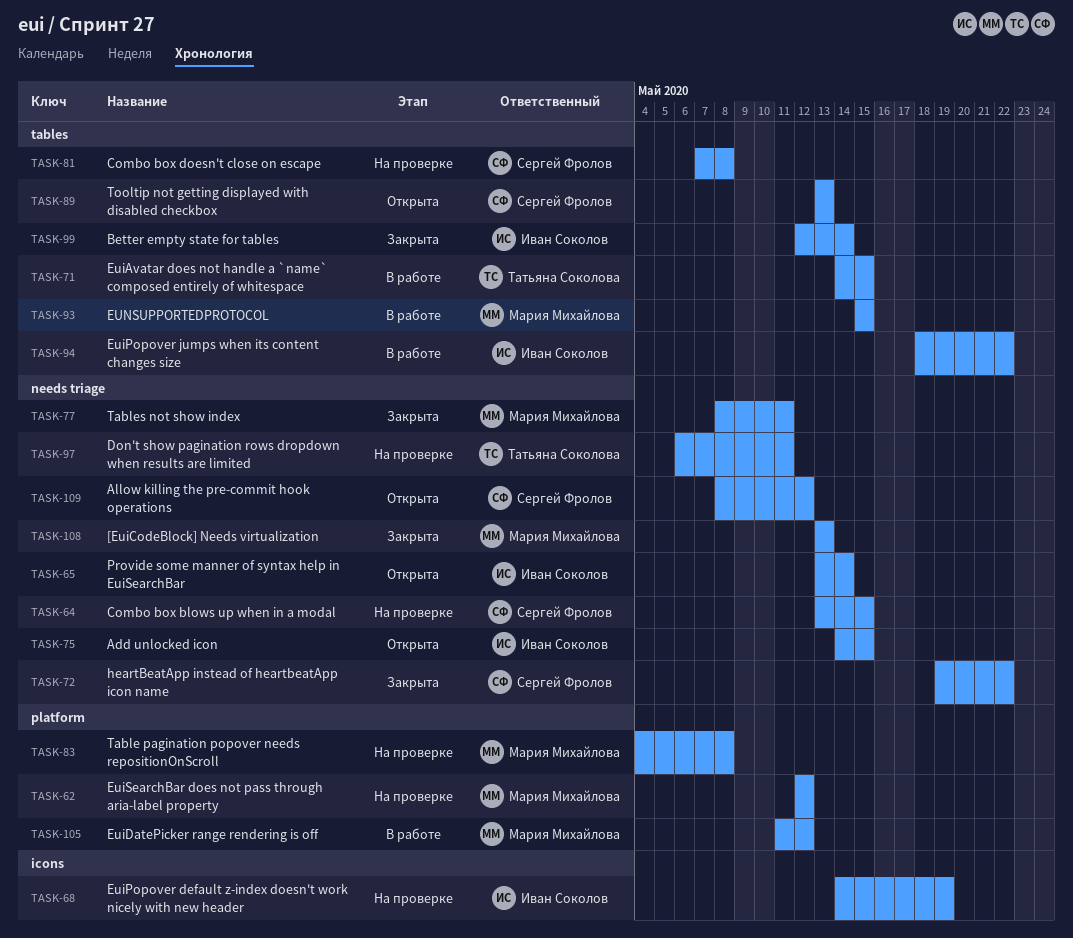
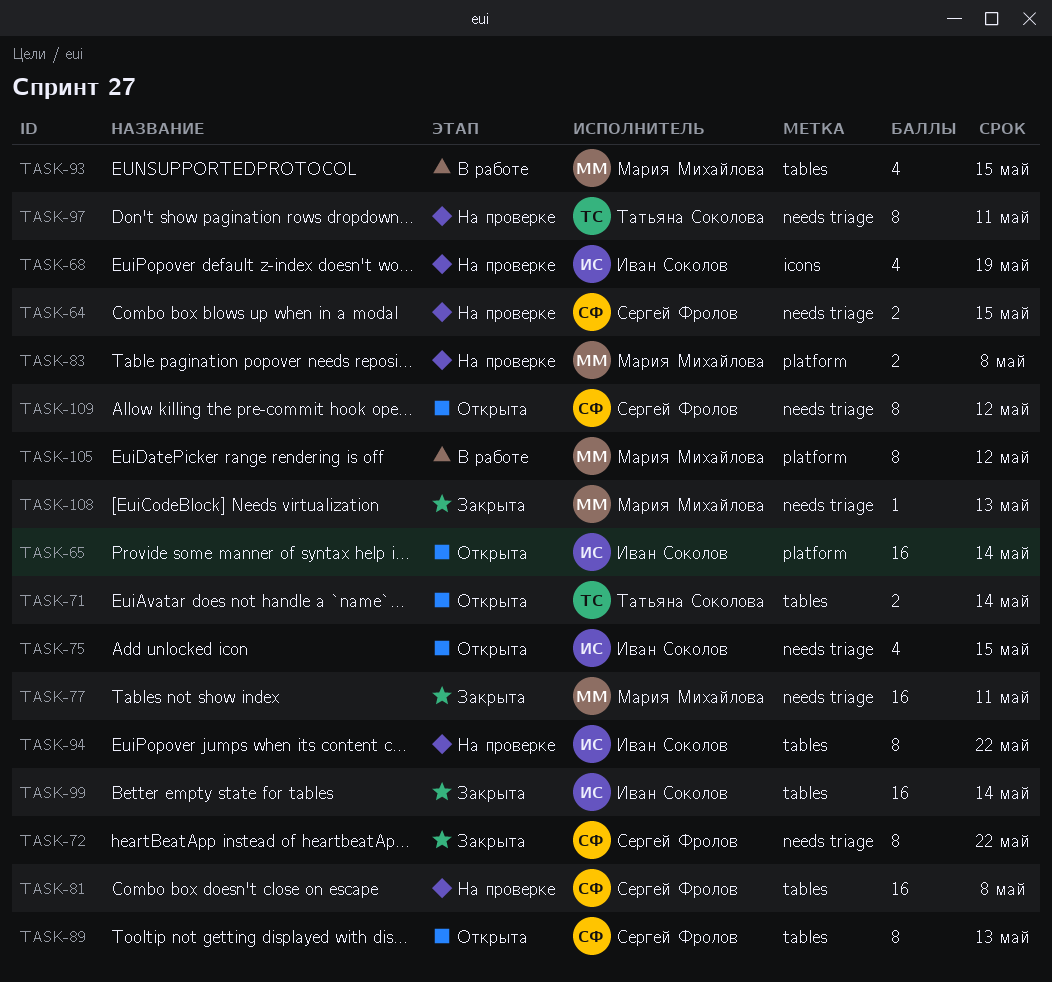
TASK-62: present -> none
TASK-65, label: needs triage -> platform
TASK-71, status: В работе -> Открыта
TASK-71, due: May 15 -> May 14
TASK-94, status: В работе -> На проверке

